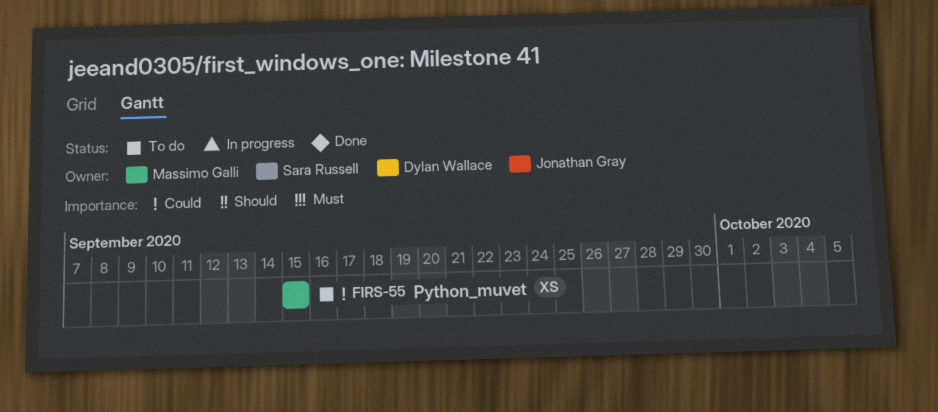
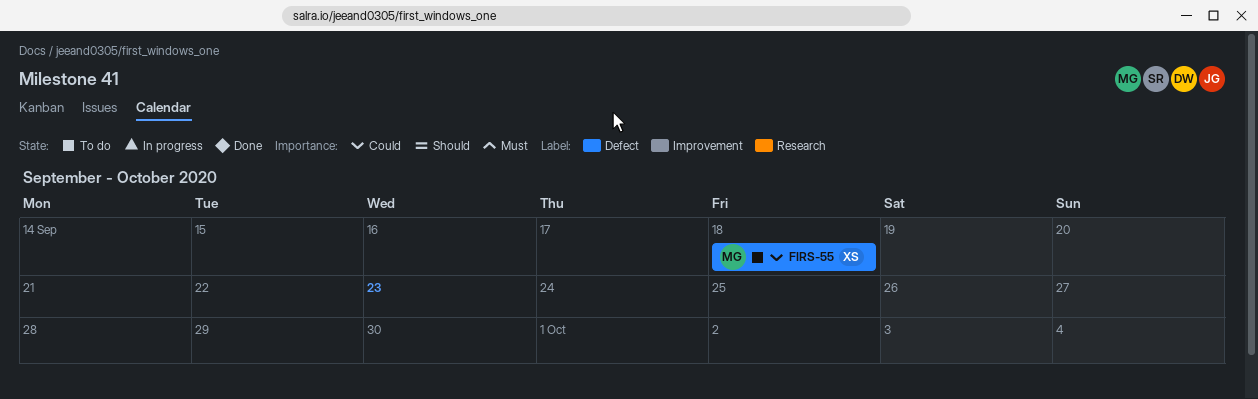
FIRS-55, start: Sep 15 -> Sep 18
FIRS-55, due: Sep 15 -> Sep 18

